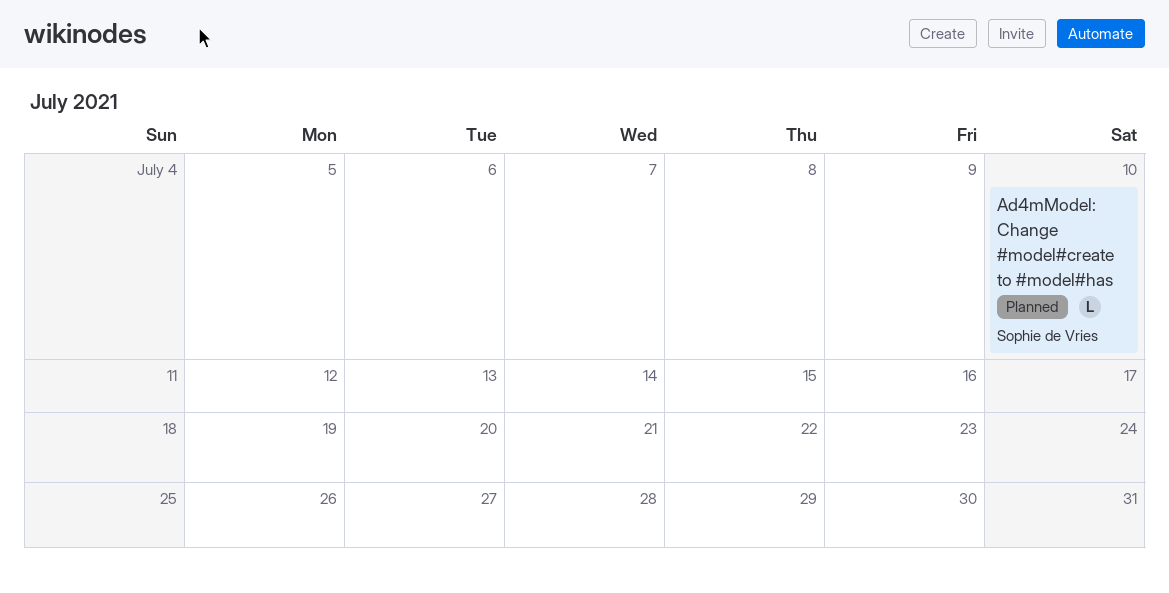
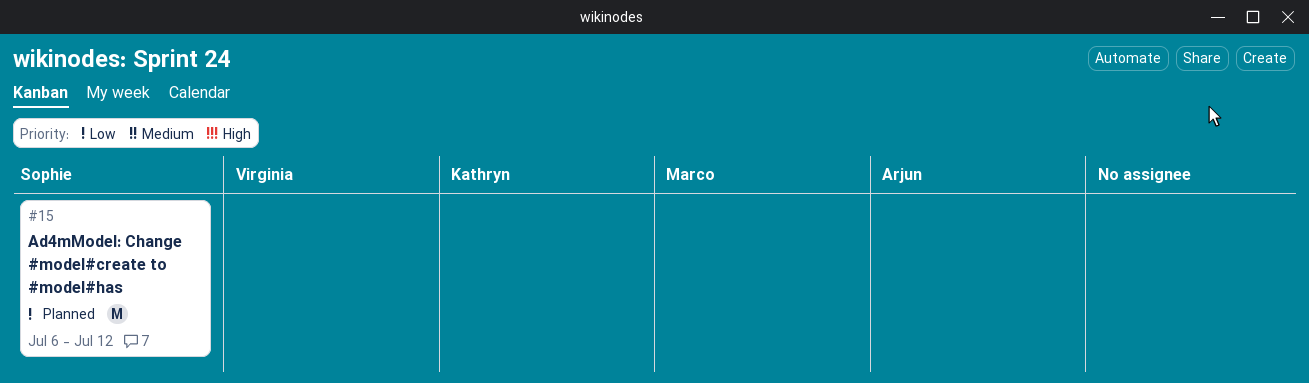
Ad4mModel: Change #model#create to #model#has, estimate: L -> M
Ad4mModel: Change #model#create to #model#has, due: Jul 10 -> Jul 12

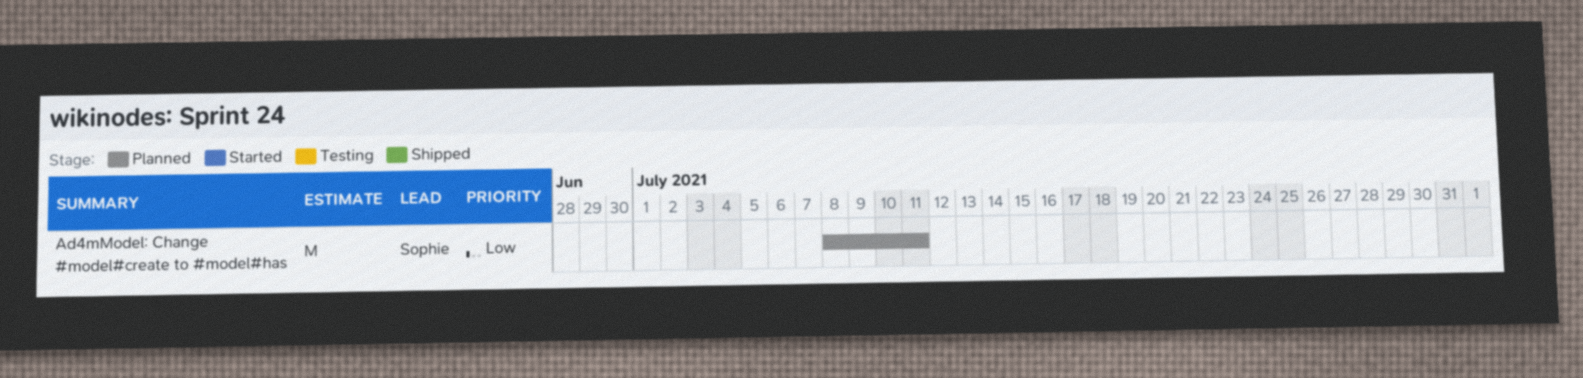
Ad4mModel: Change #model#create to #model#has, start: Jul 6 -> Jul 8
Ad4mModel: Change #model#create to #model#has, due: Jul 12 -> Jul 11

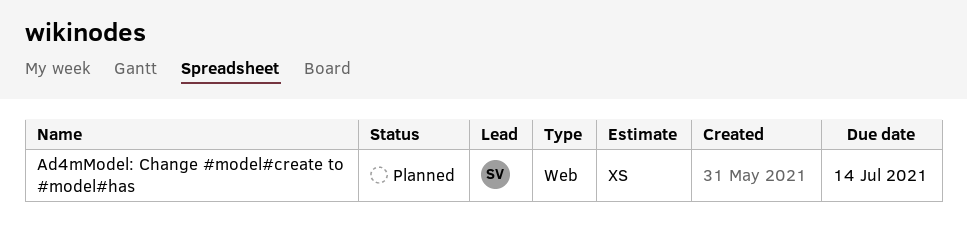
Ad4mModel: Change #model#create to #model#has, estimate: M -> XS
Ad4mModel: Change #model#create to #model#has, due: Jul 11 -> Jul 14

